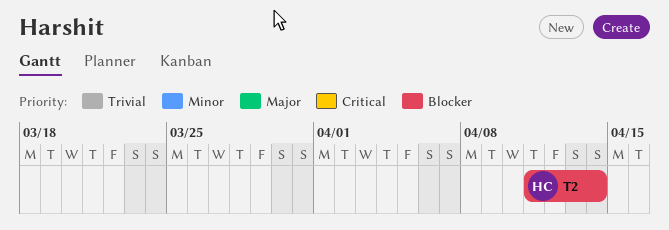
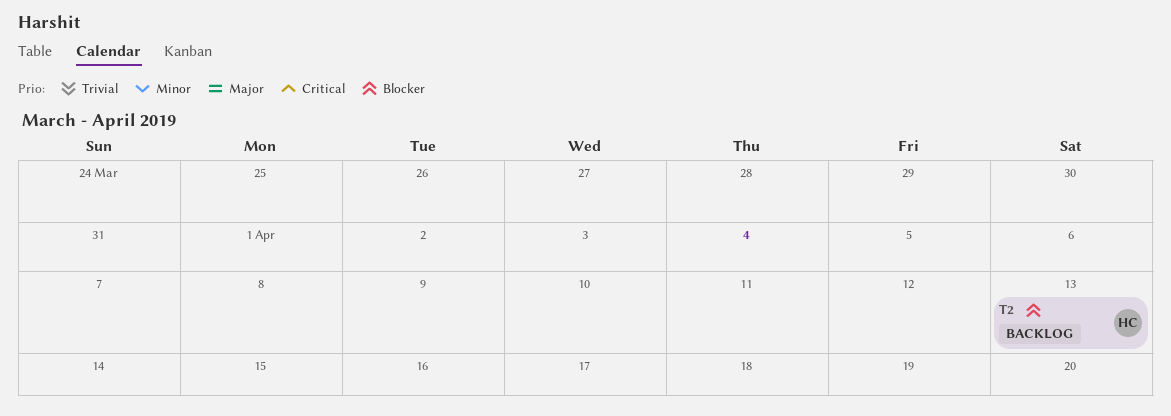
T2, due: Apr 14 -> Apr 13

